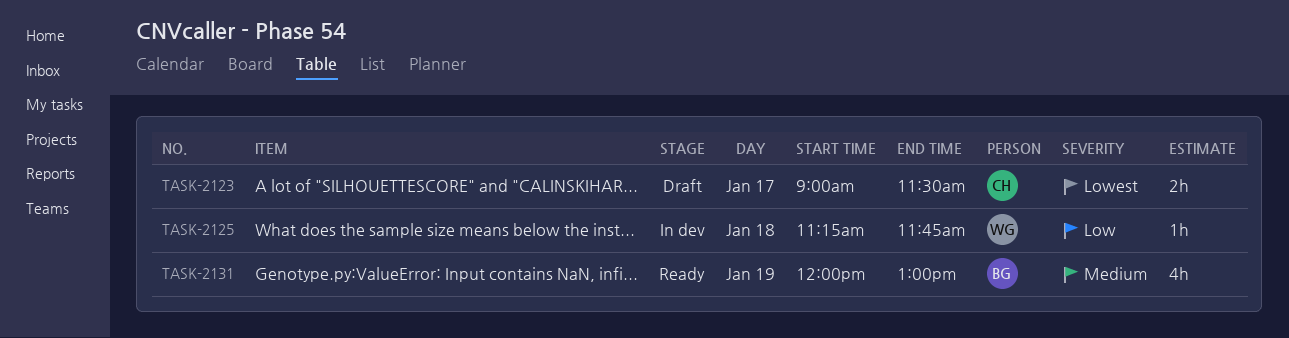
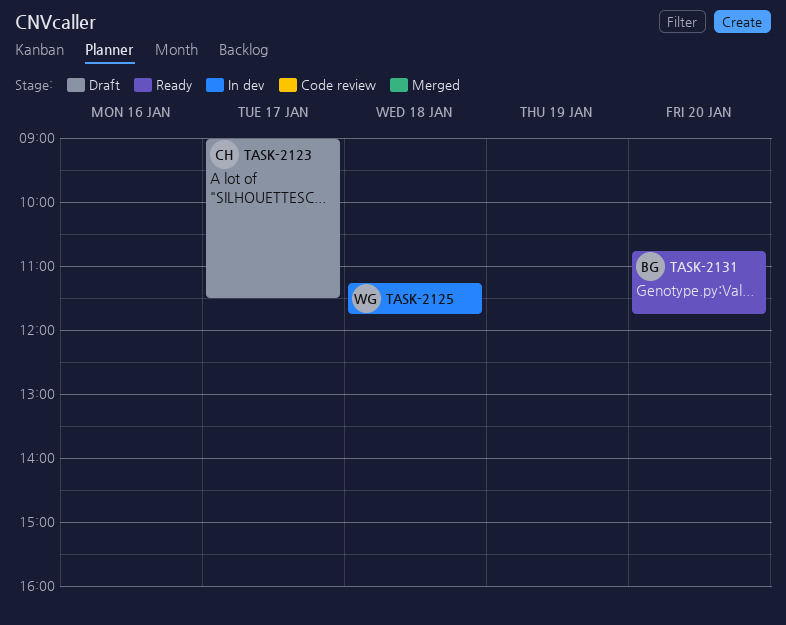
TASK-2131, day: Jan 19 -> Jan 20
TASK-2131, begins: 12:00 -> 10:45
TASK-2131, ends: 13:00 -> 11:45

